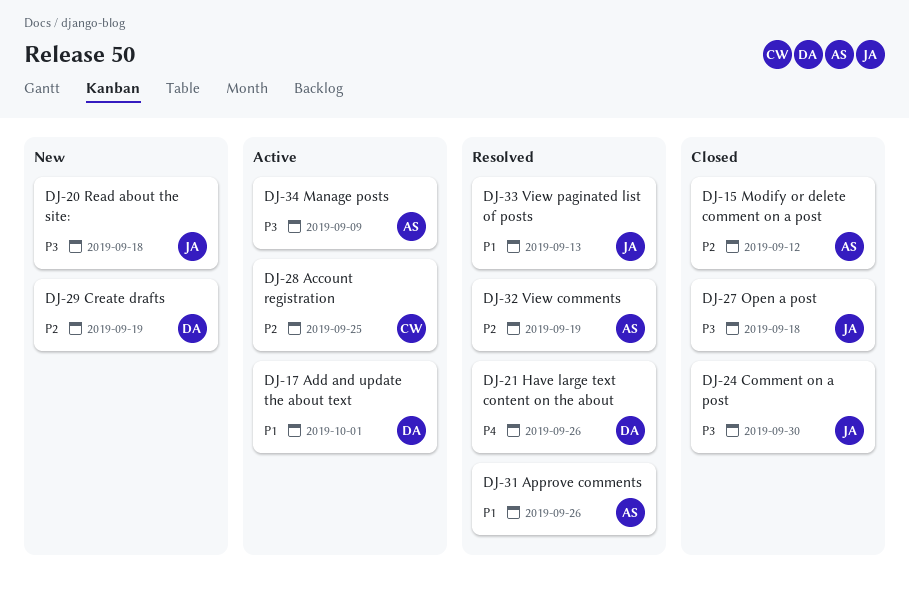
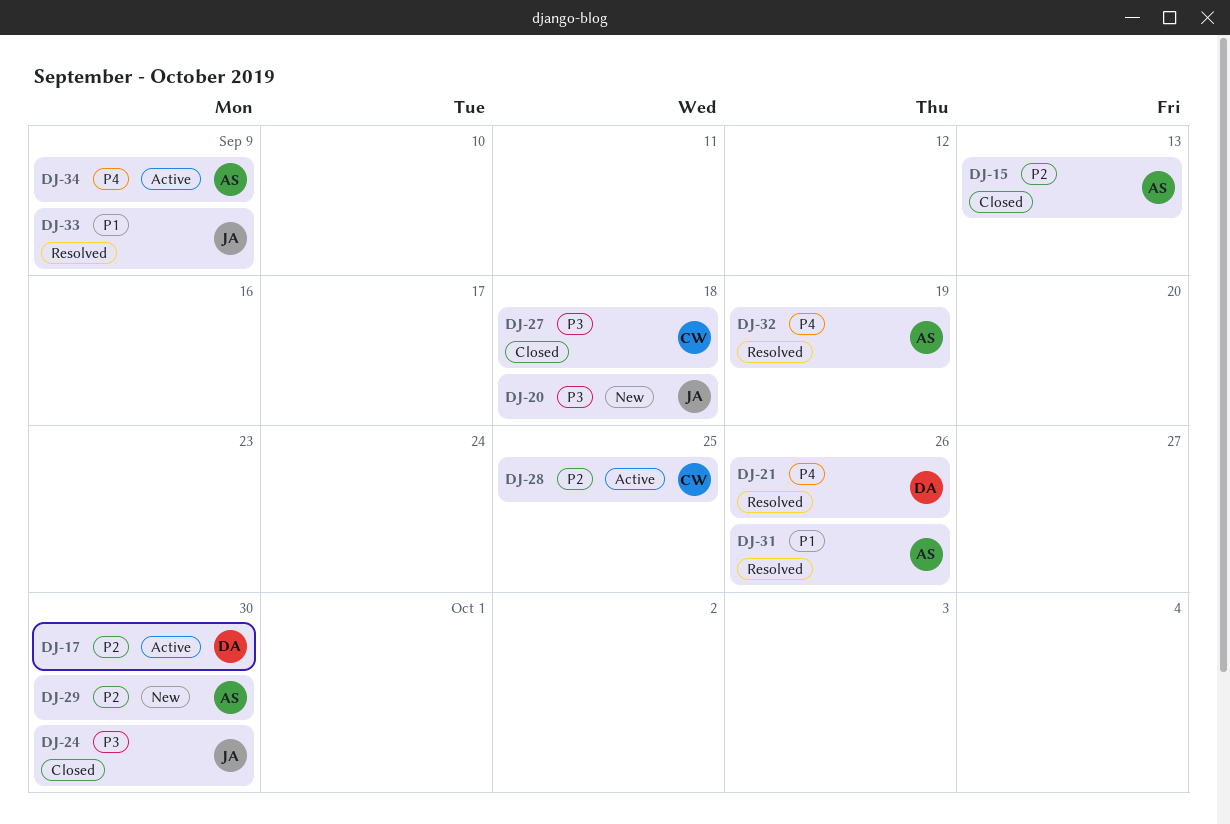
DJ-15, due: Sep 12 -> Sep 13
DJ-17, priority: P1 -> P2
DJ-17, due: Oct 1 -> Sep 30
DJ-27, owner: JA -> CW
DJ-29, owner: DA -> AS
DJ-29, due: Sep 19 -> Sep 30
DJ-32, priority: P2 -> P4
DJ-33, due: Sep 13 -> Sep 9
DJ-34, priority: P3 -> P4

